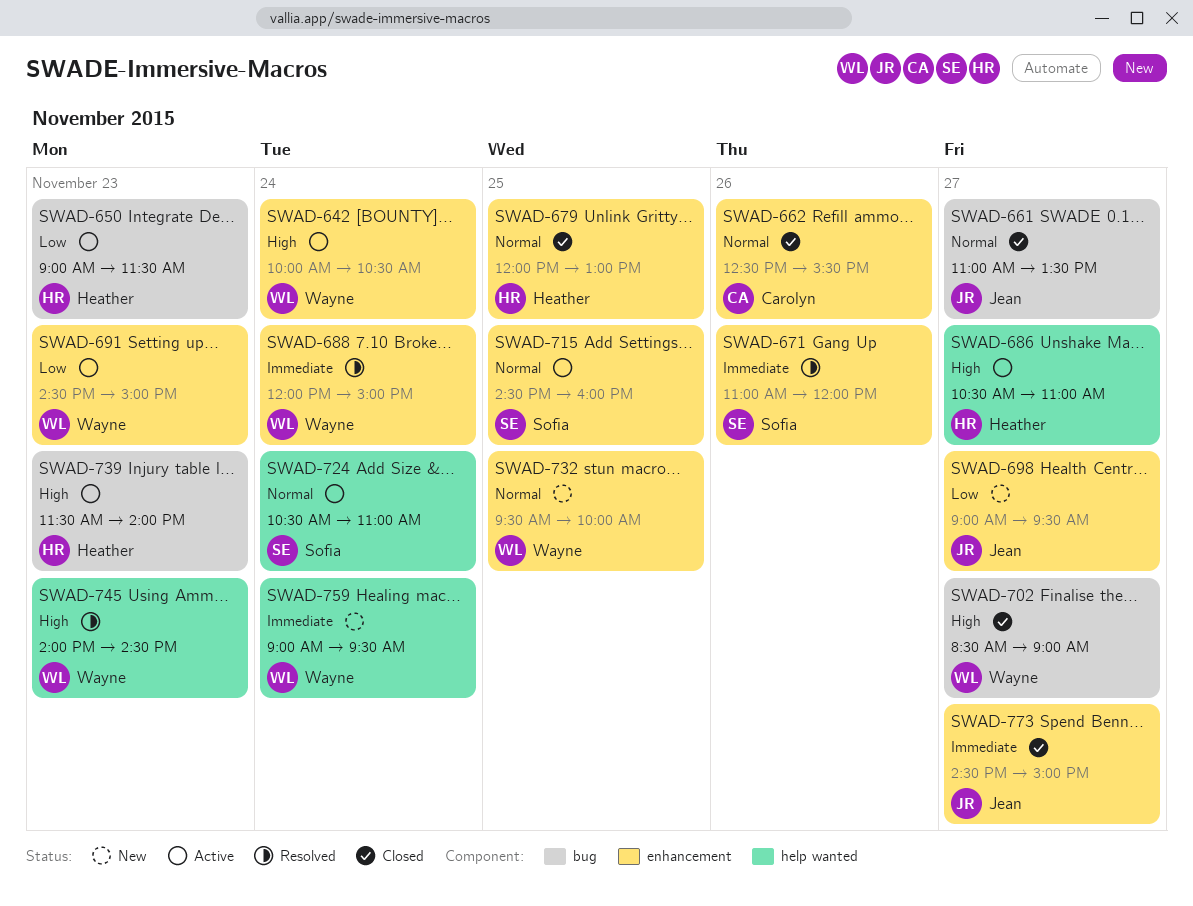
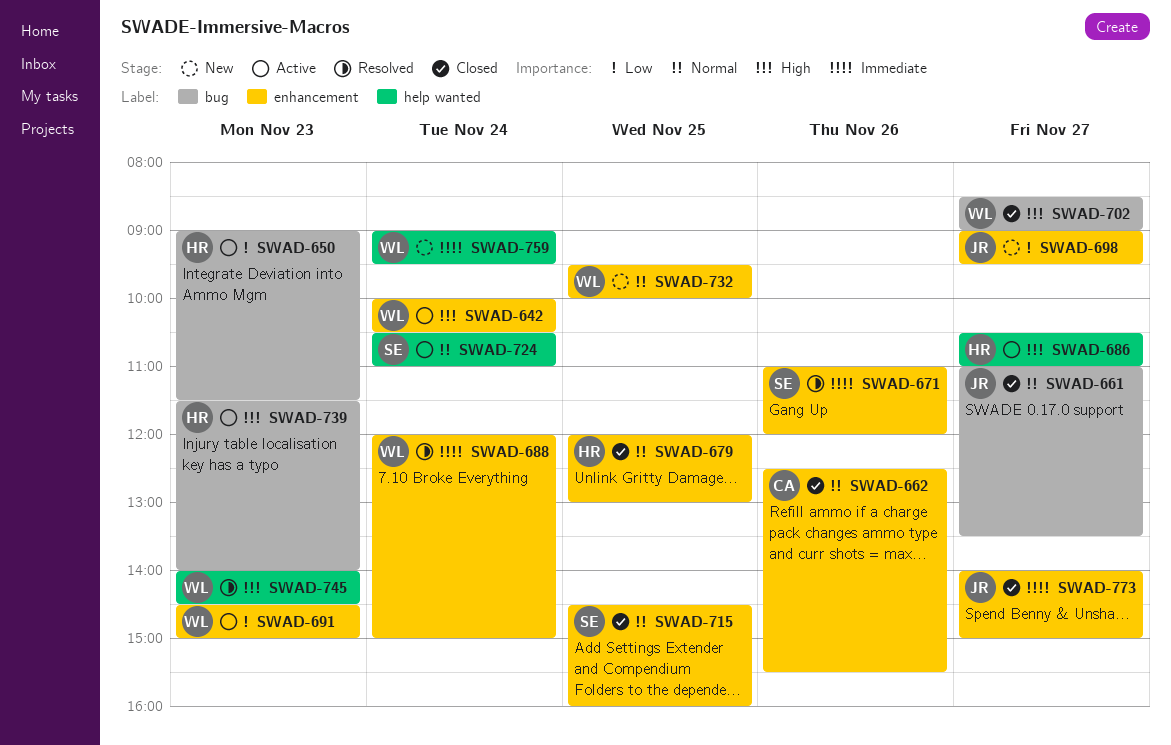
SWAD-715, status: Active -> Closed
SWAD-773, begins: 14:30 -> 14:00

